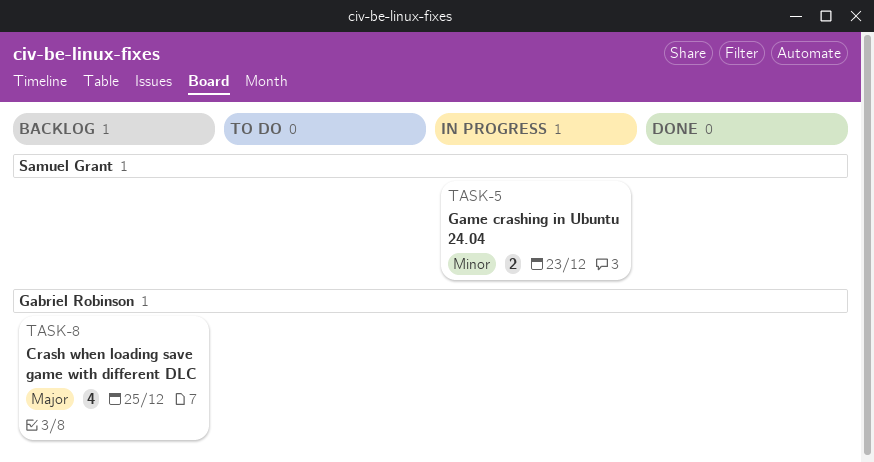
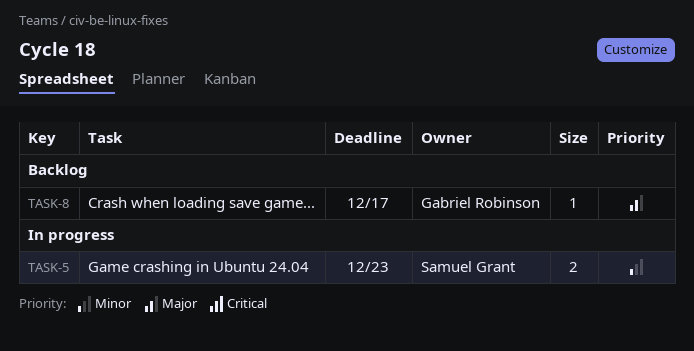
TASK-8, estimate: 4 -> 1
TASK-8, due: Dec 25 -> Dec 17

